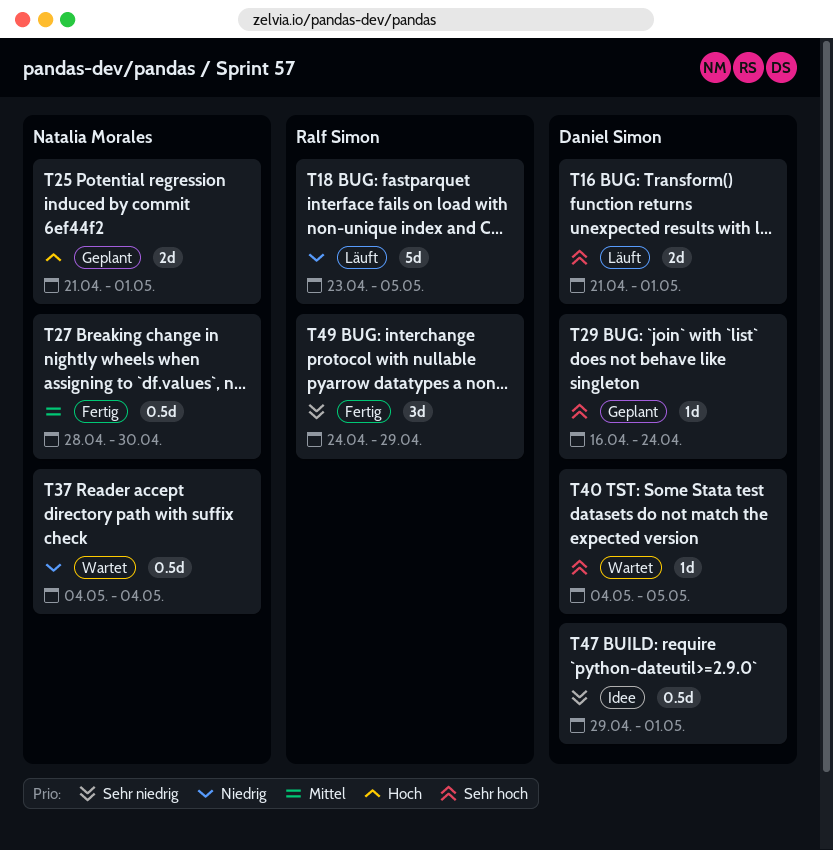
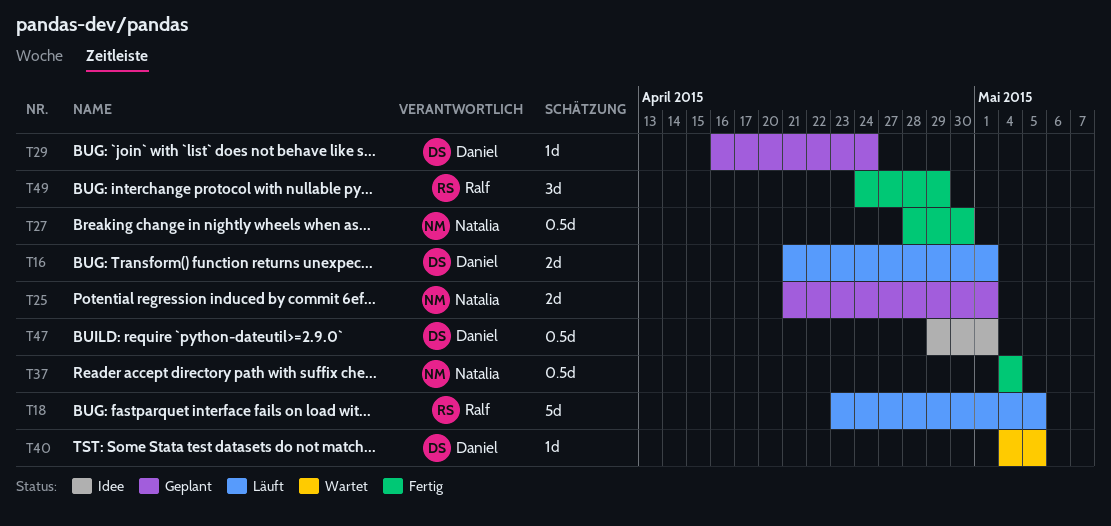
T37, status: Wartet -> Fertig

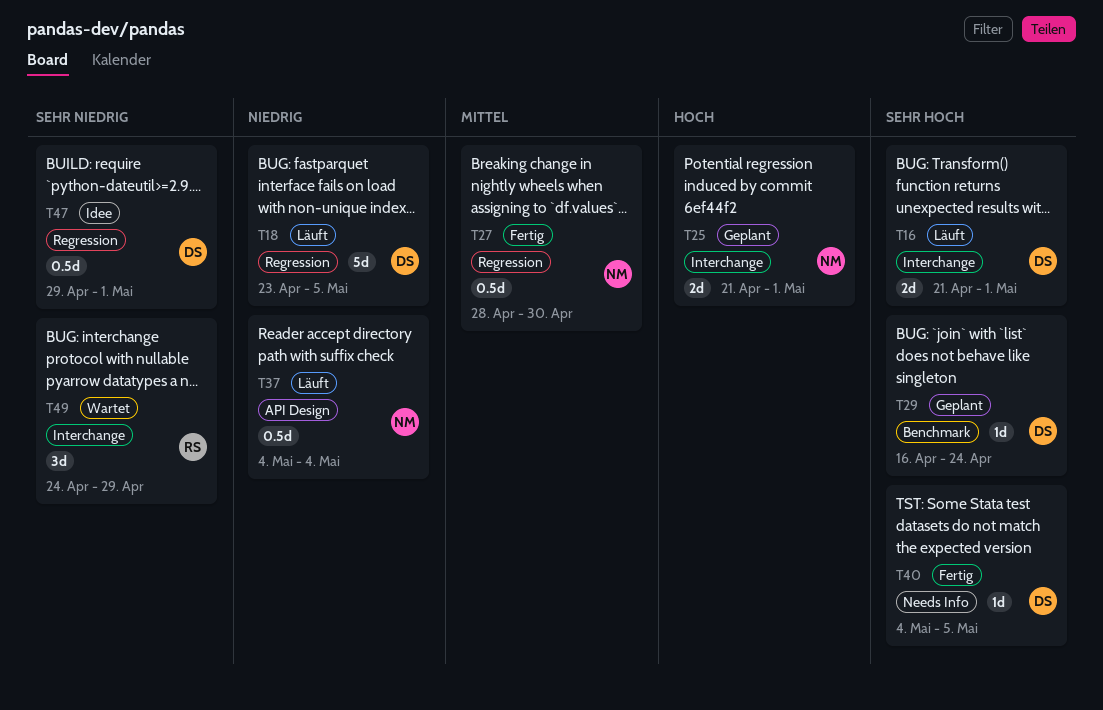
T18, owner: Ralf -> Daniel
T37, status: Fertig -> Läuft
T40, status: Wartet -> Fertig
T49, status: Fertig -> Wartet

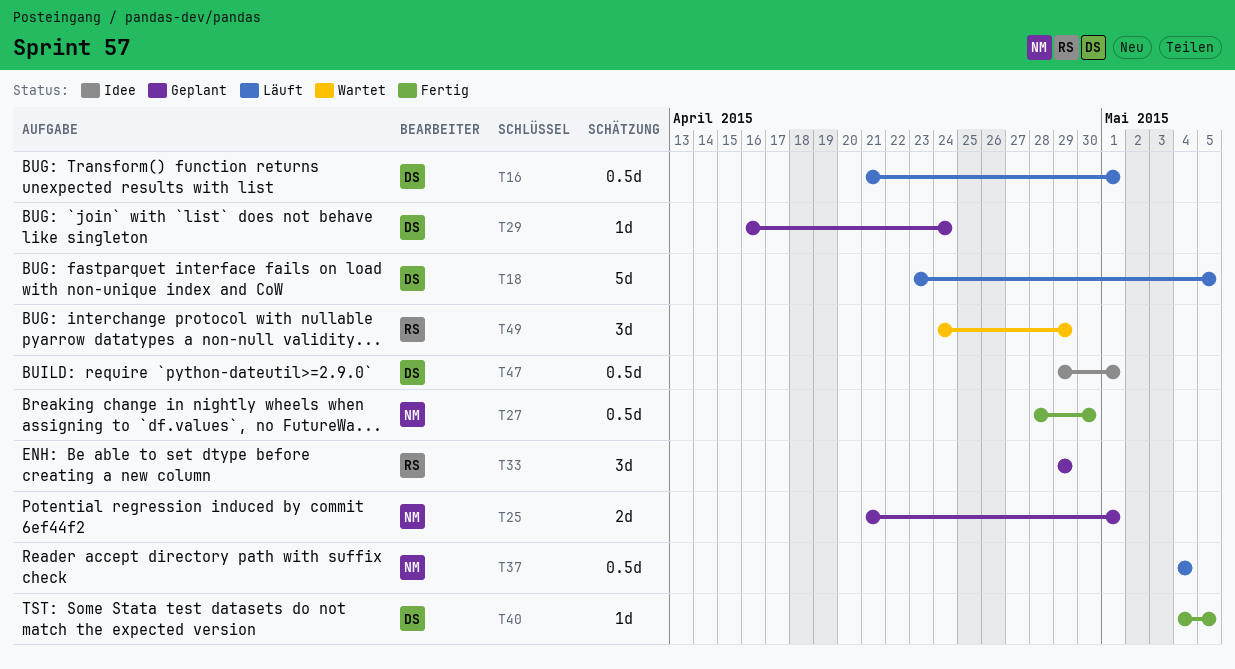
T16, estimate: 2d -> 0.5d
T33: none -> present

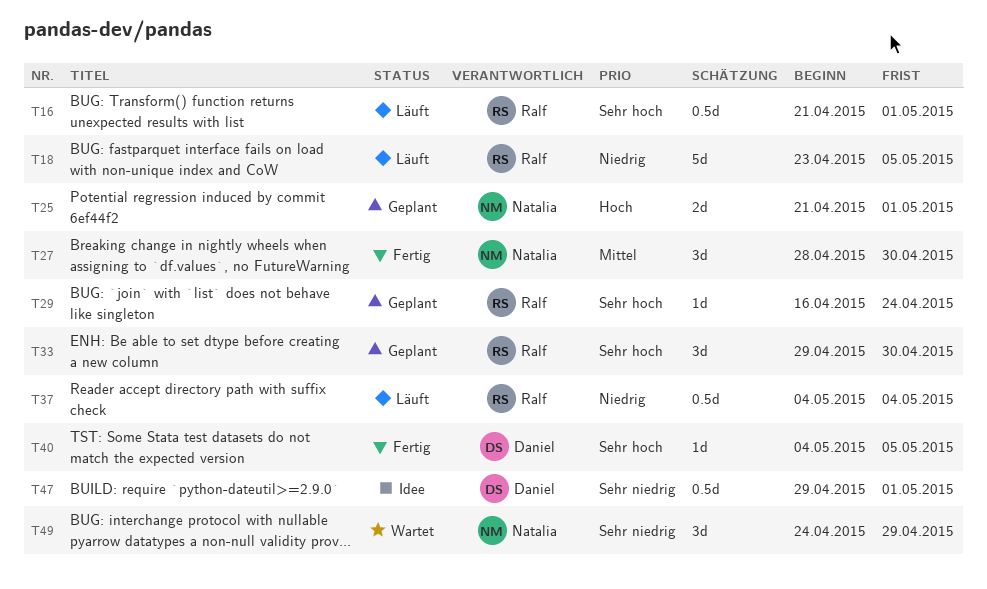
T16, owner: Daniel -> Ralf
T18, owner: Daniel -> Ralf
T27, estimate: 0.5d -> 3d
T29, owner: Daniel -> Ralf
T33, due: Apr 29 -> Apr 30
T37, owner: Natalia -> Ralf
T49, owner: Ralf -> Natalia

